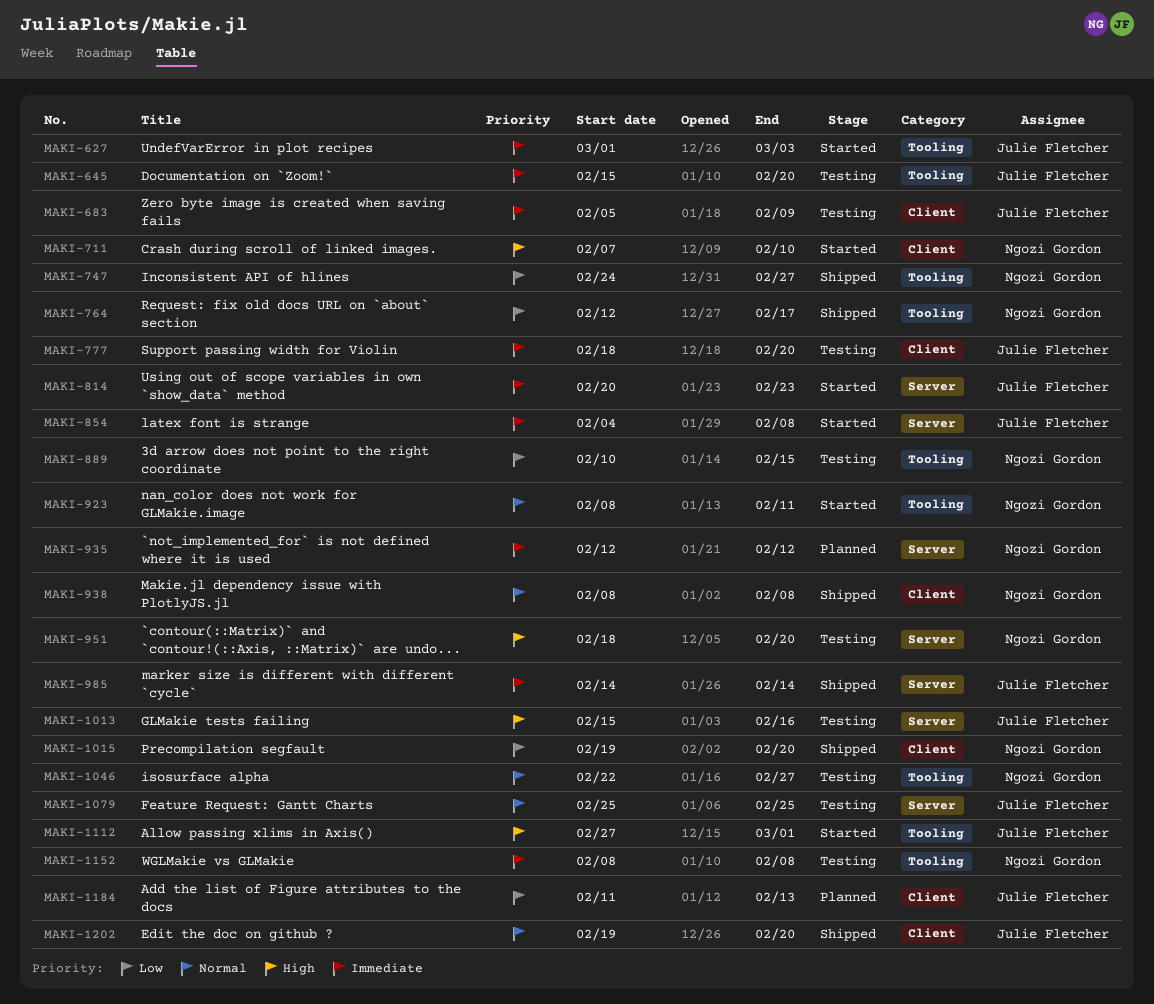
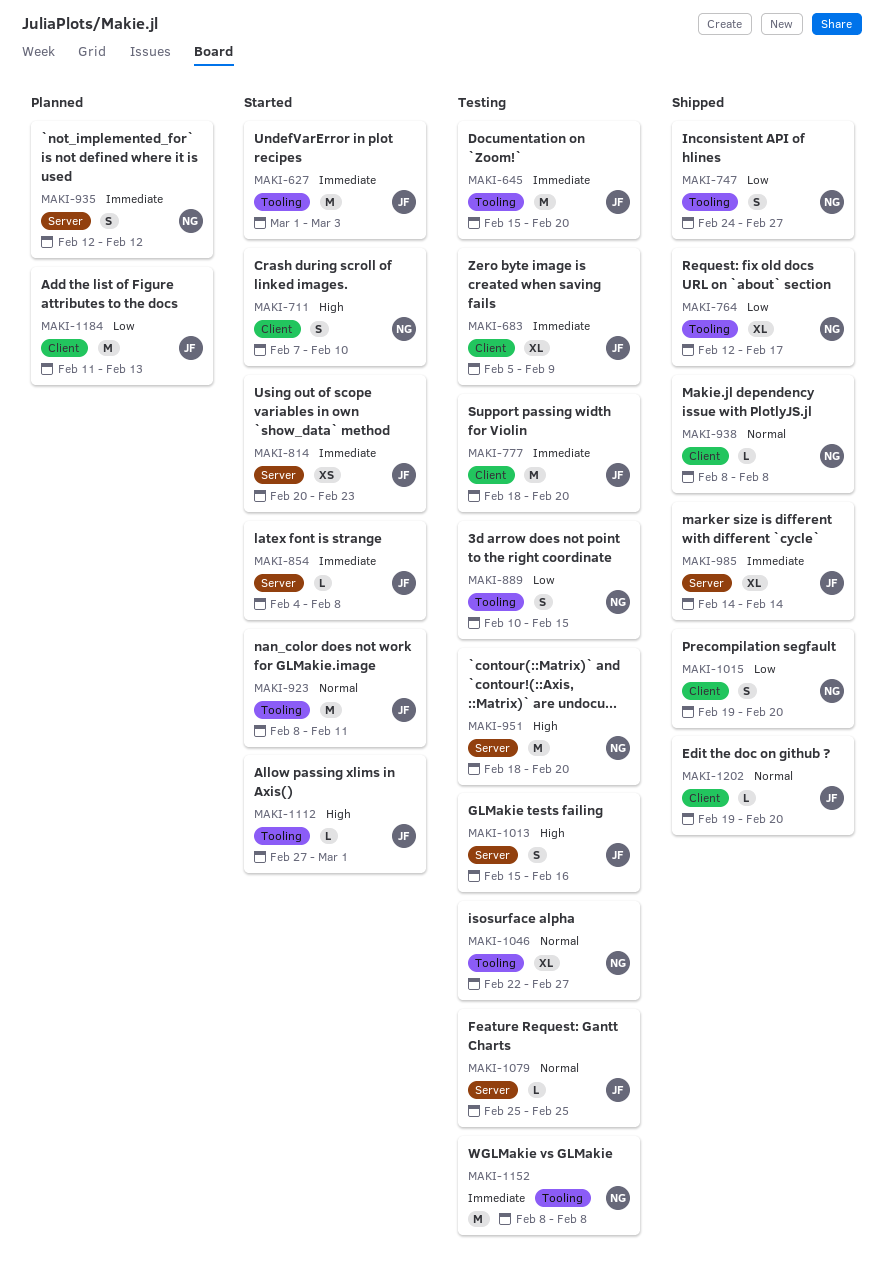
MAKI-923, owner: Ngozi Gordon -> Julie Fletcher

